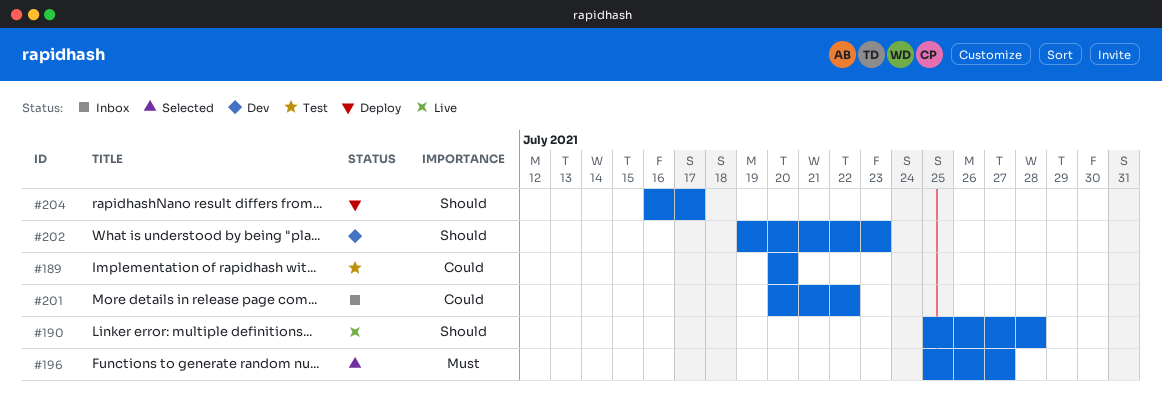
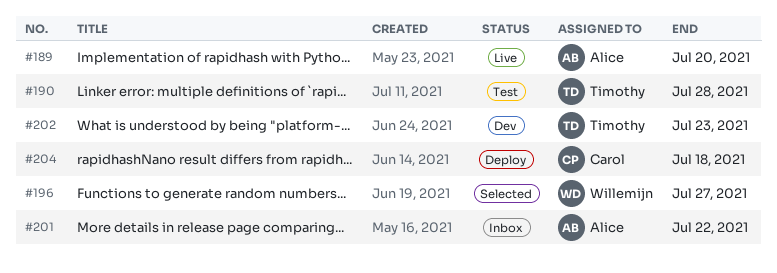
#189, status: Test -> Live
#190, status: Live -> Test
#204, due: Jul 17 -> Jul 18

